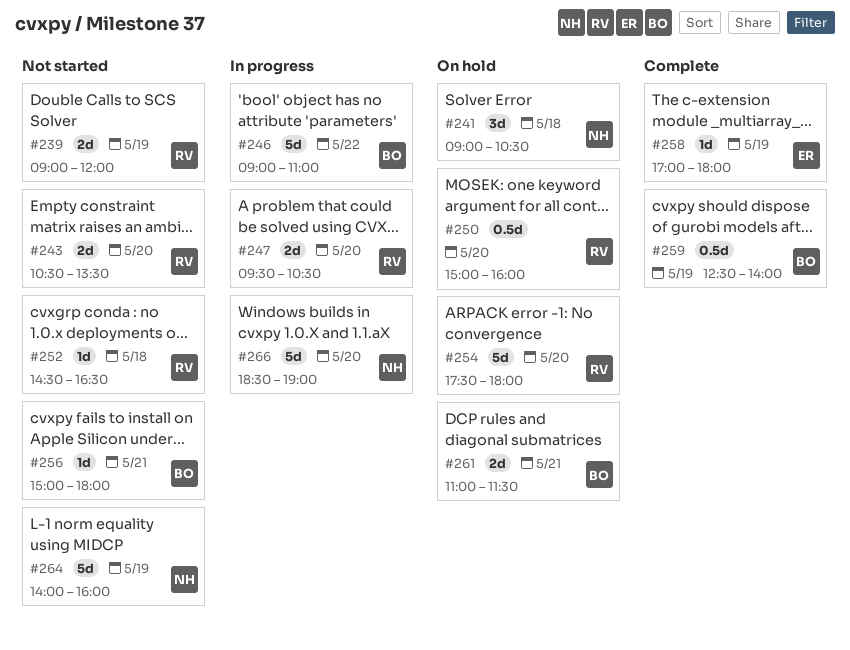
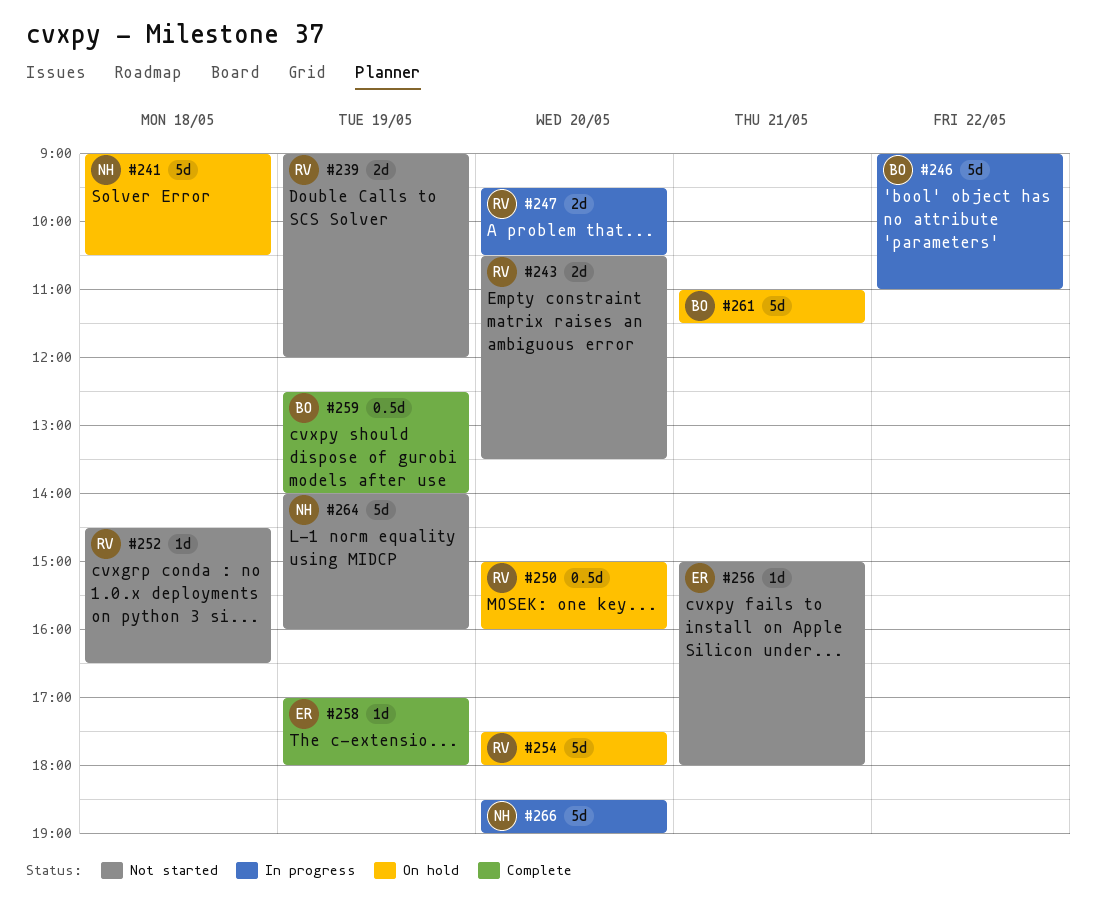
#241, estimate: 3d -> 5d
#256, owner: BO -> ER
#261, estimate: 2d -> 5d

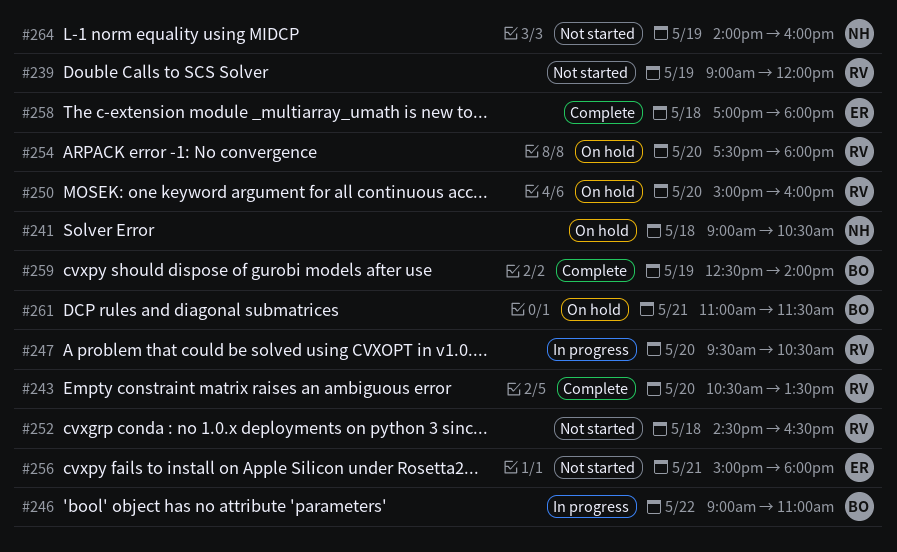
#243, status: Not started -> Complete
#258, day: May 19 -> May 18
#266: present -> none

